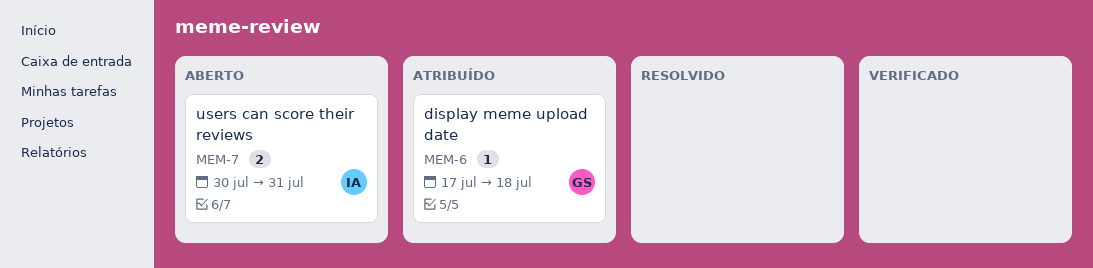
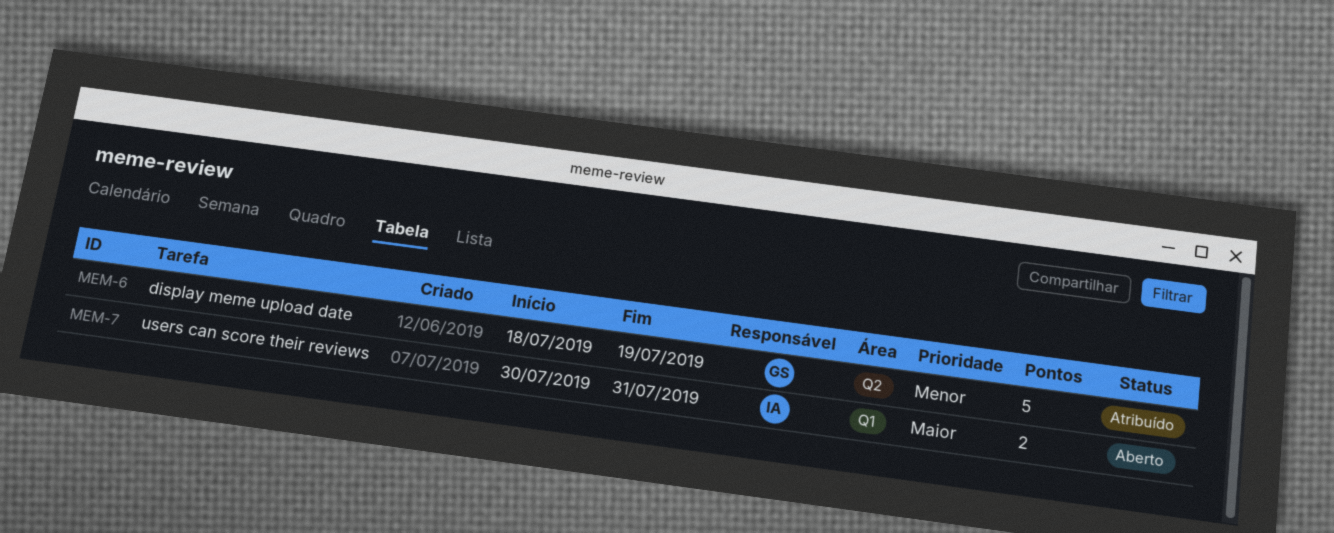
MEM-6, estimate: 1 -> 5
MEM-6, start: Jul 17 -> Jul 18
MEM-6, due: Jul 18 -> Jul 19

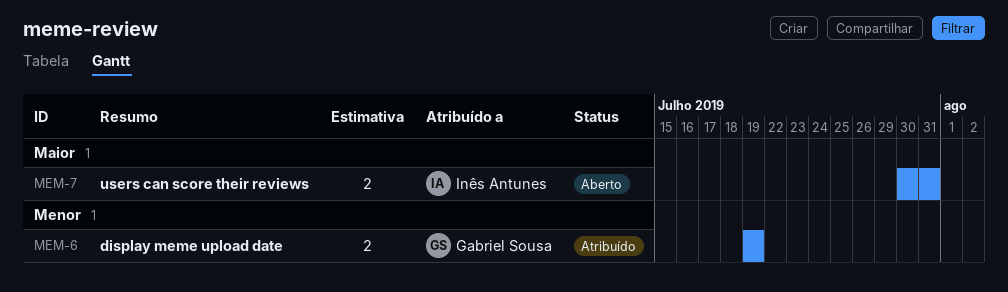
MEM-6, estimate: 5 -> 2
MEM-6, start: Jul 18 -> Jul 19

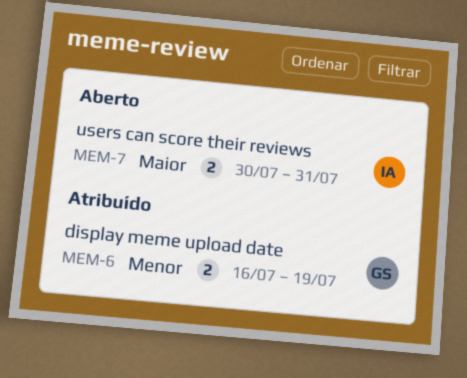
MEM-6, start: Jul 19 -> Jul 16

